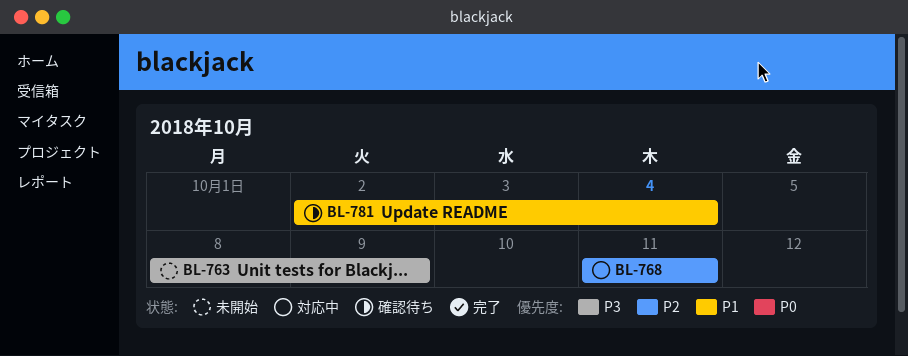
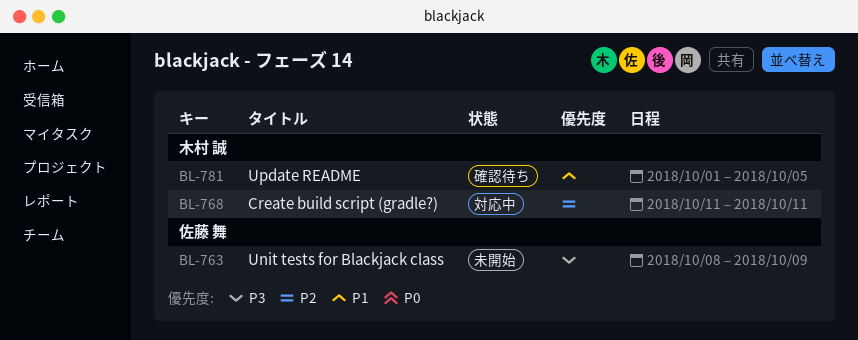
BL-781, start: Oct 2 -> Oct 1
BL-781, due: Oct 4 -> Oct 5

